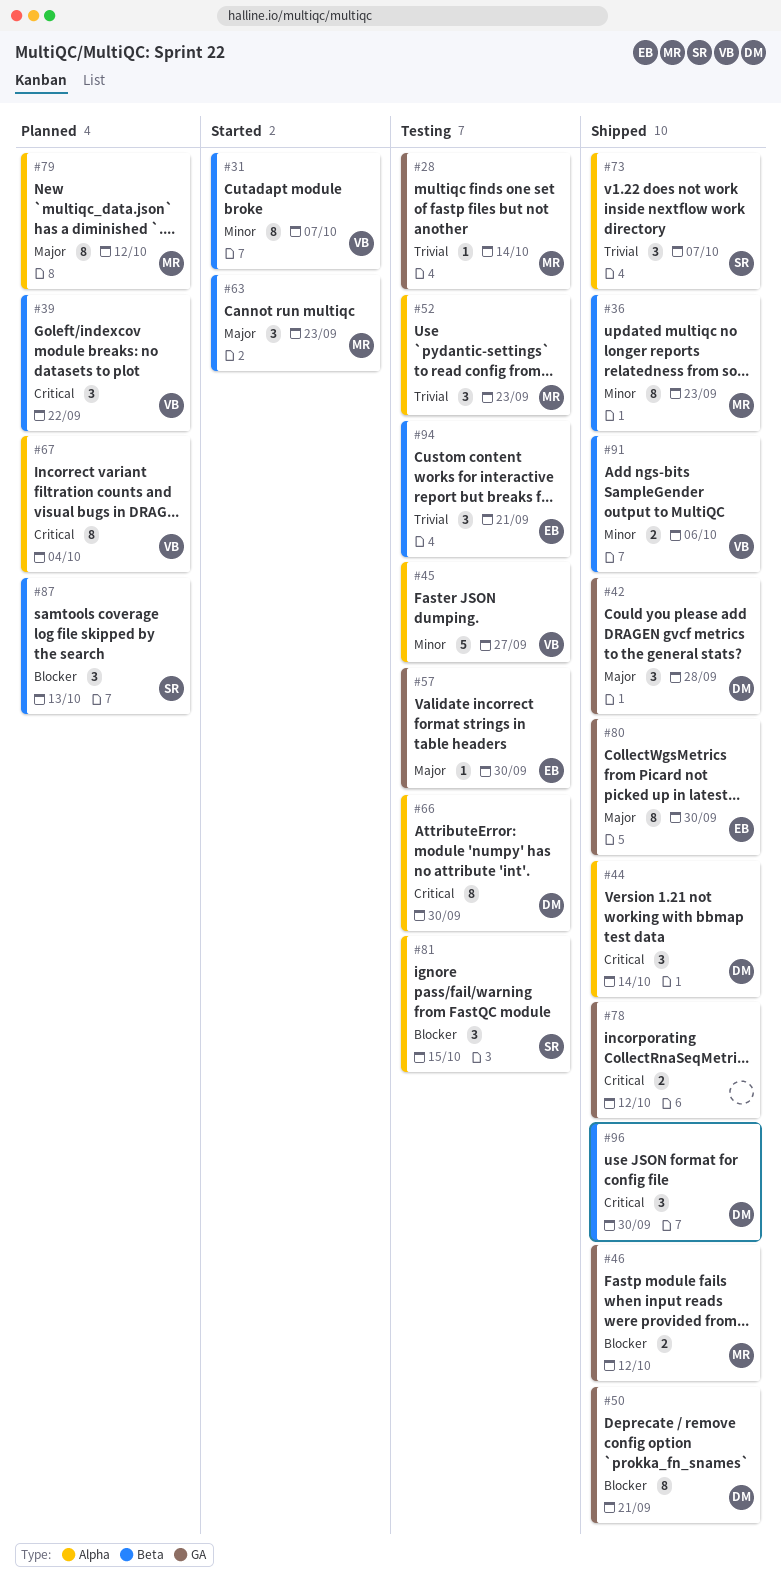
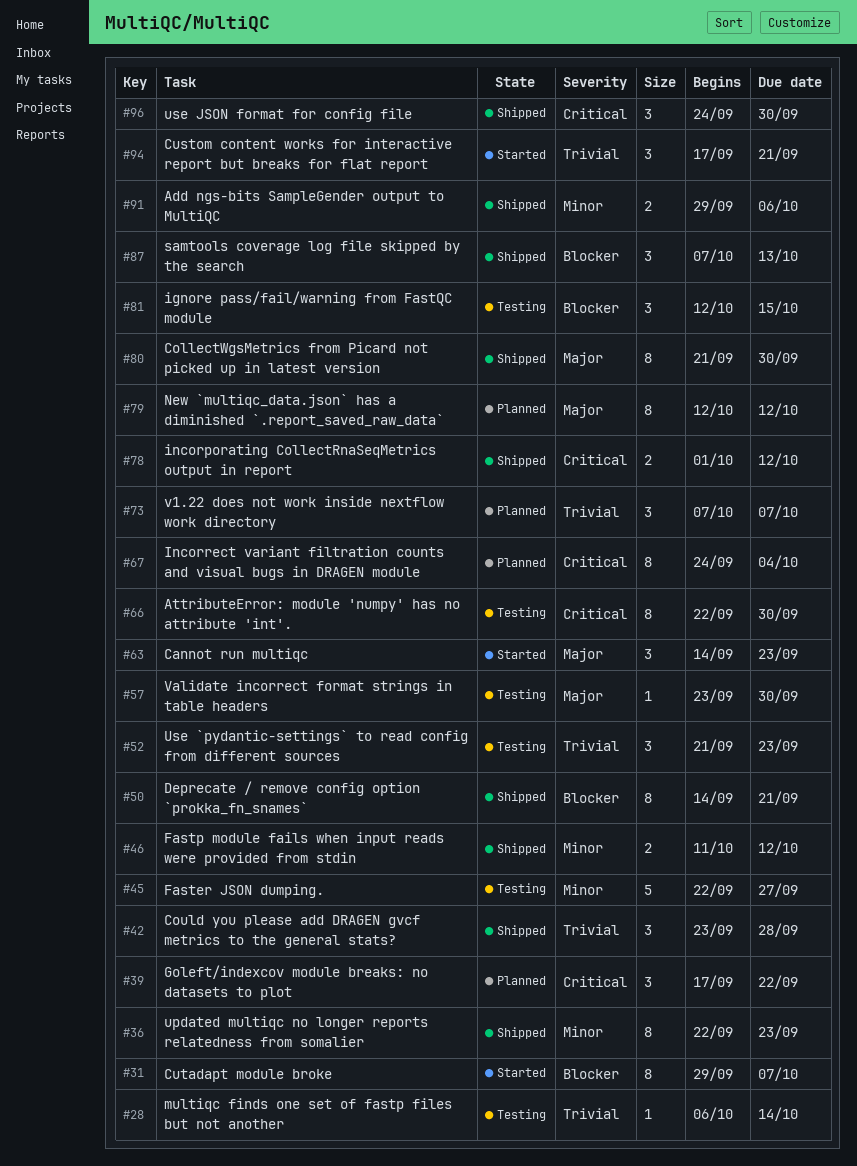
#31, priority: Minor -> Blocker
#42, priority: Major -> Trivial
#44: present -> none
#46, priority: Blocker -> Minor
#73, status: Shipped -> Planned
#87, status: Planned -> Shipped
#94, status: Testing -> Started

